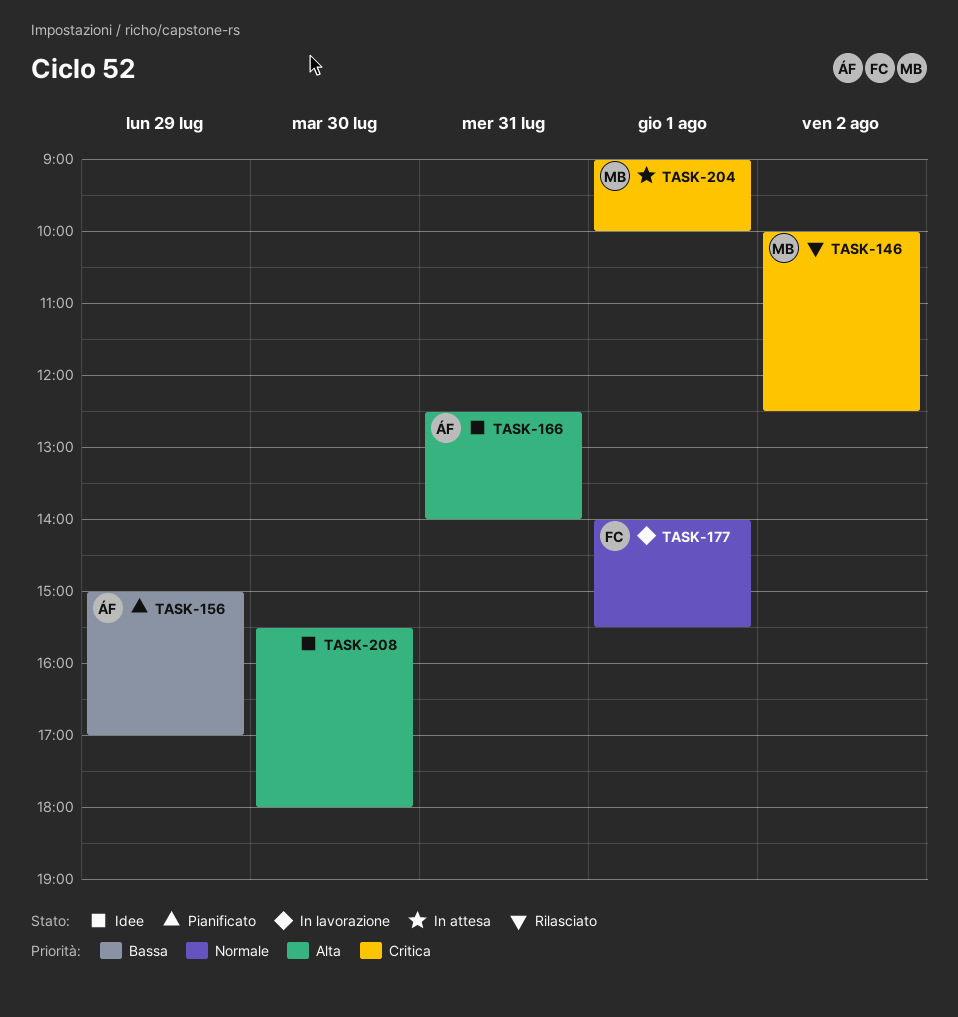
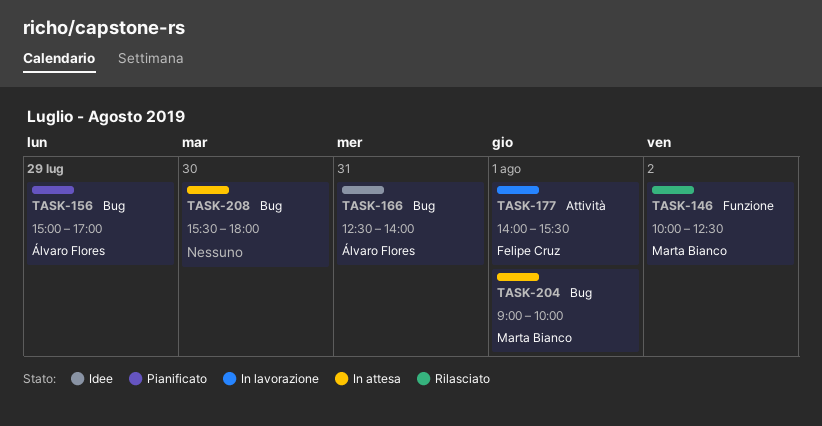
TASK-208, status: Idee -> In attesa

